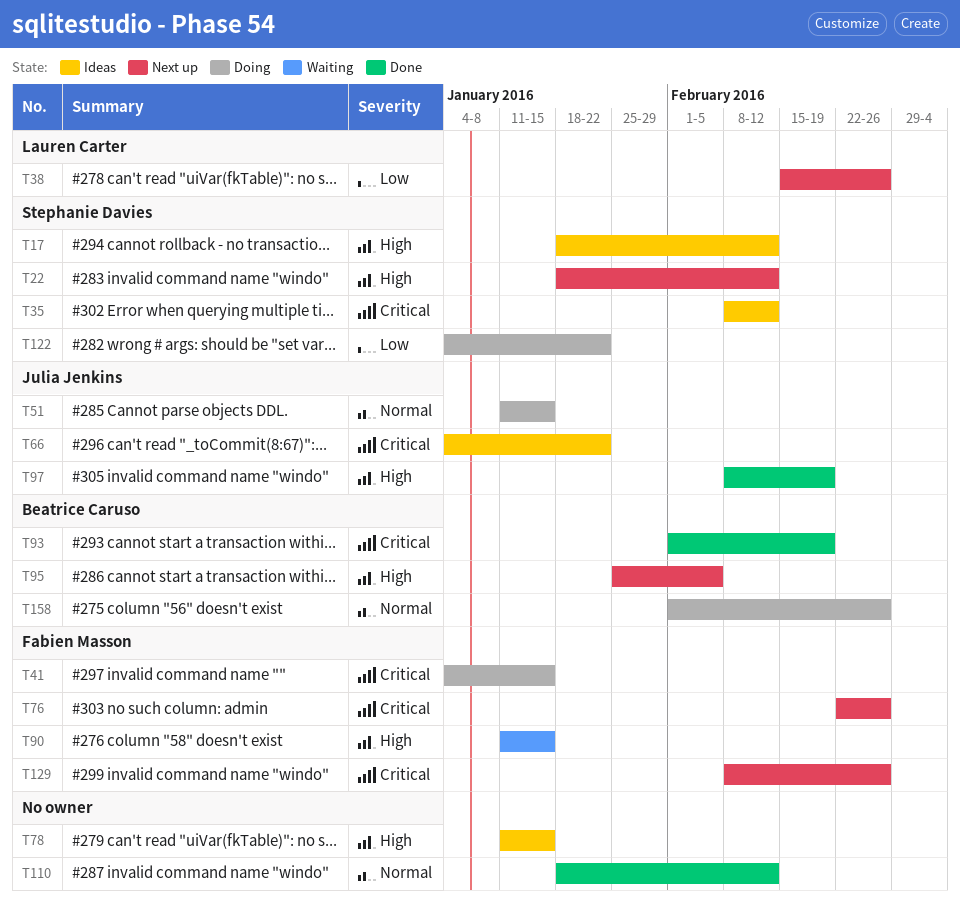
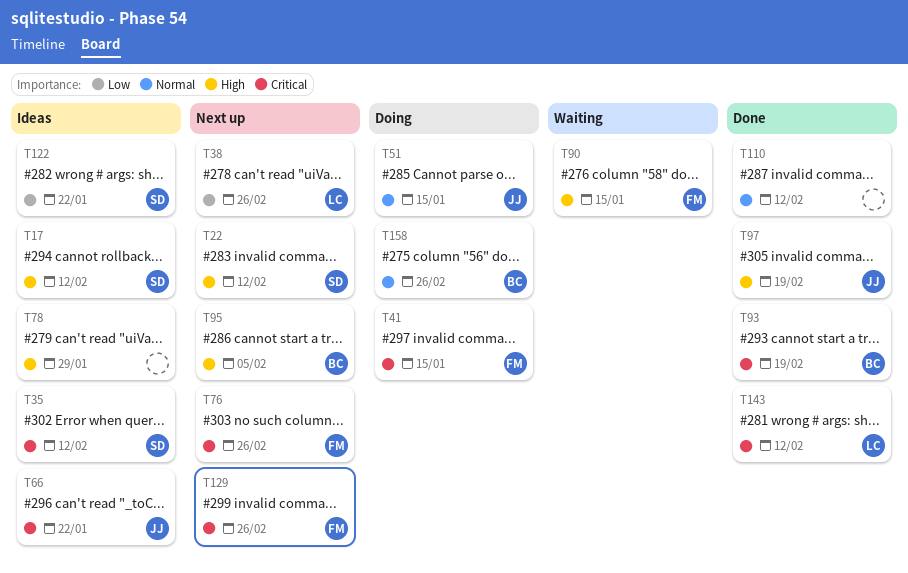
T78, due: Jan 15 -> Jan 29
T122, status: Doing -> Ideas
T143: none -> present

